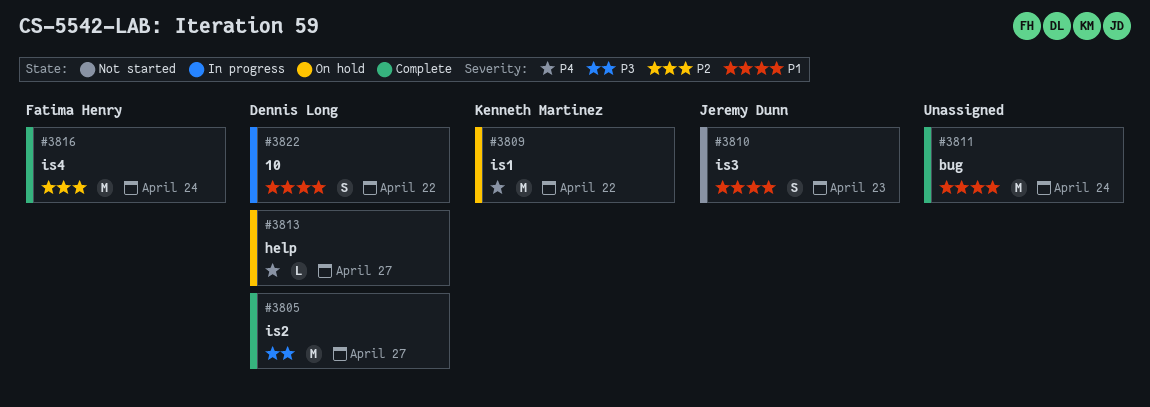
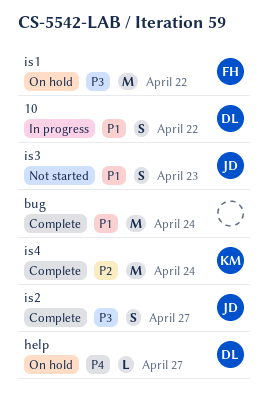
is1, owner: Kenneth Martinez -> Fatima Henry
is1, priority: P4 -> P3
is2, owner: Dennis Long -> Jeremy Dunn
is2, estimate: M -> S
is4, owner: Fatima Henry -> Kenneth Martinez

